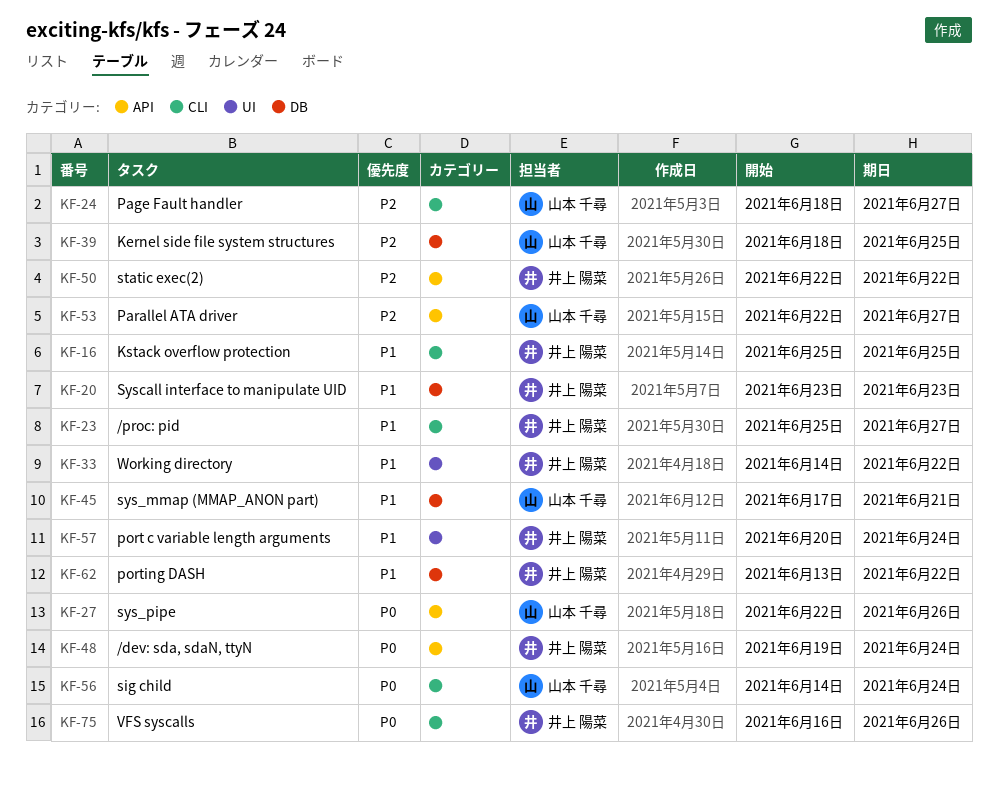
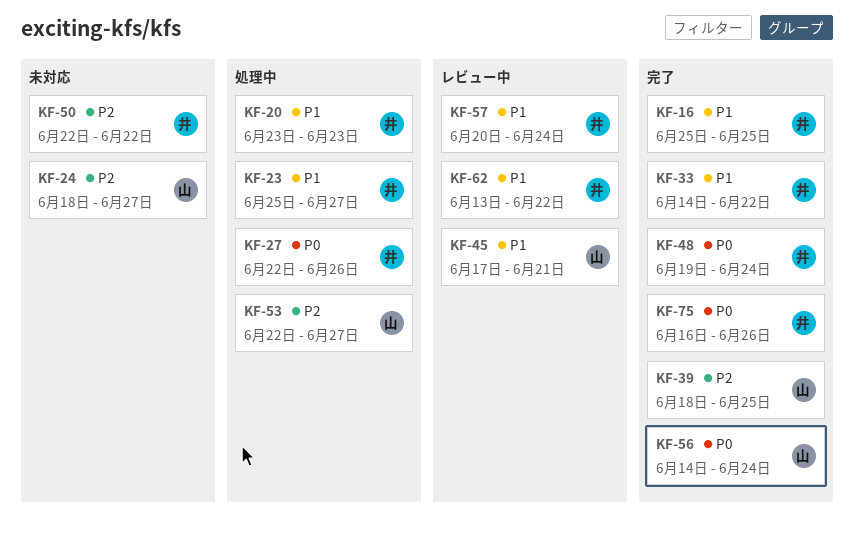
KF-27, owner: 山本 千尋 -> 井上 陽菜

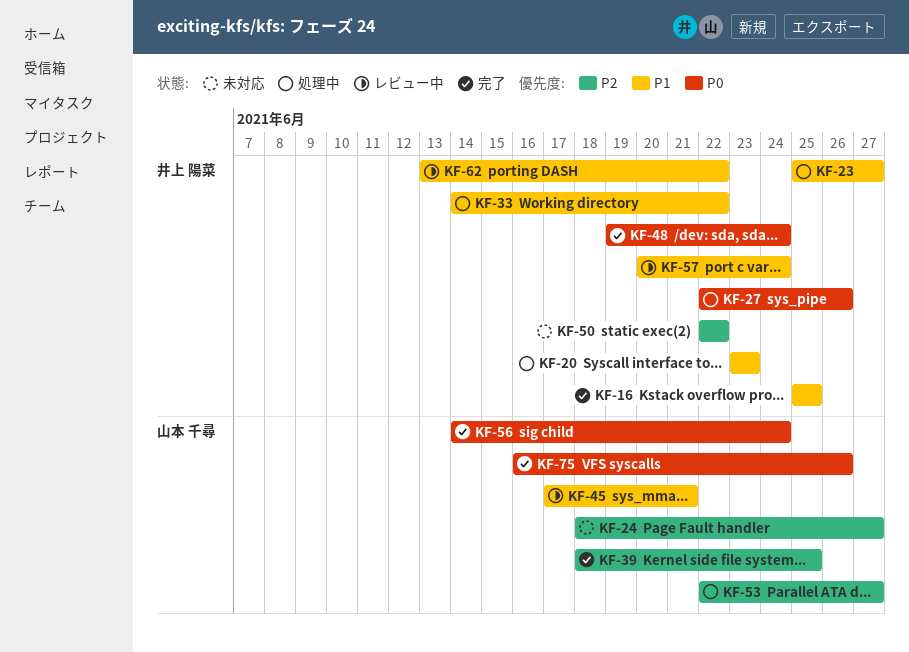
KF-33, status: 完了 -> 処理中
KF-75, owner: 井上 陽菜 -> 山本 千尋

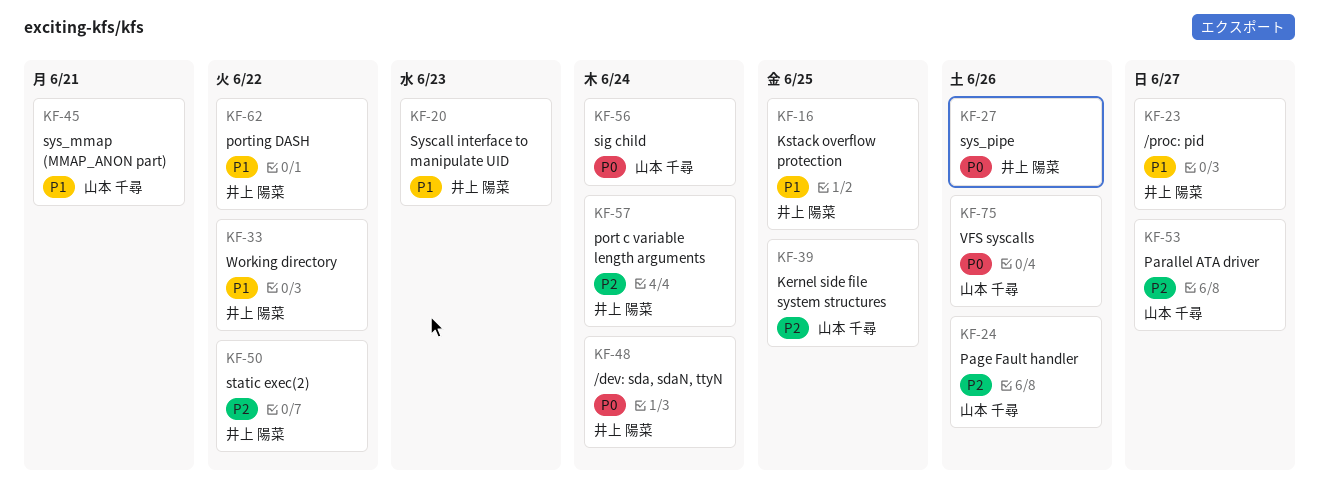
KF-24, due: Jun 27 -> Jun 26
KF-57, priority: P1 -> P2

